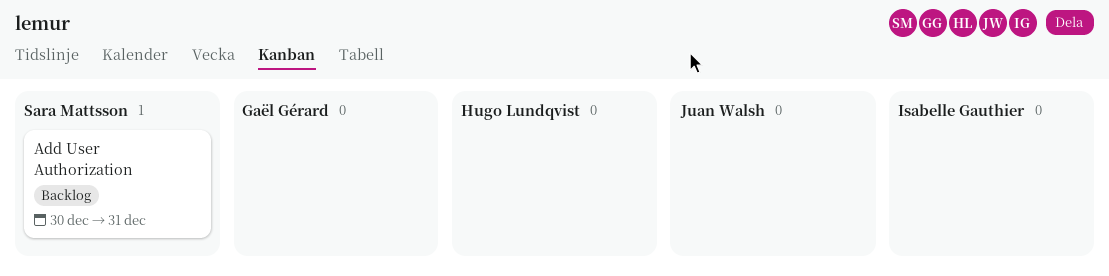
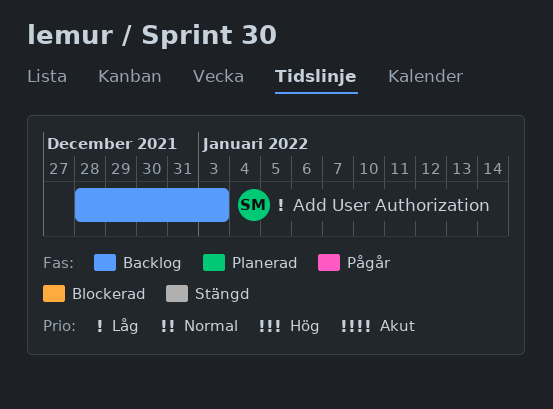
Add User Authorization, start: Dec 30 -> Dec 28
Add User Authorization, due: Dec 31 -> Jan 3

